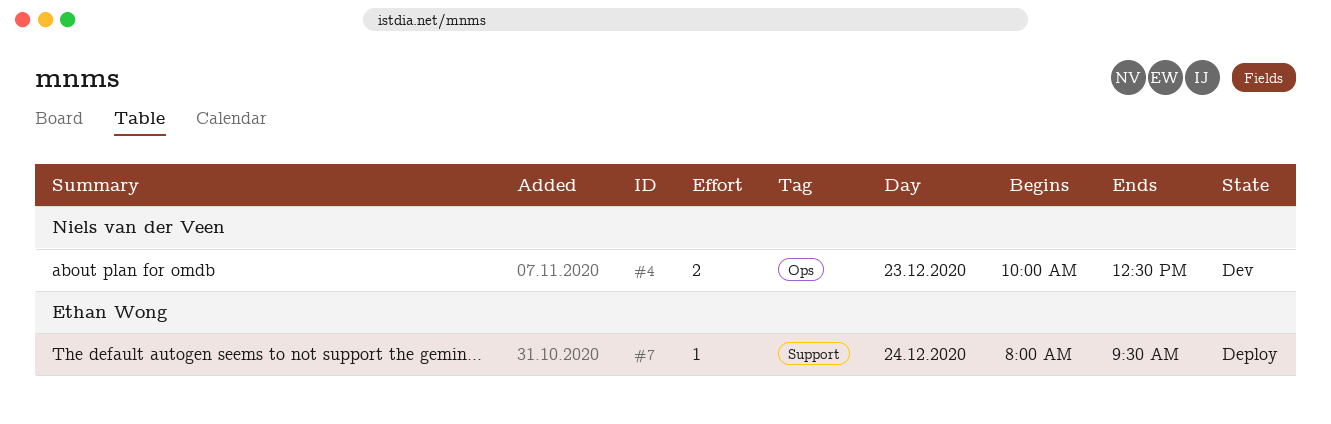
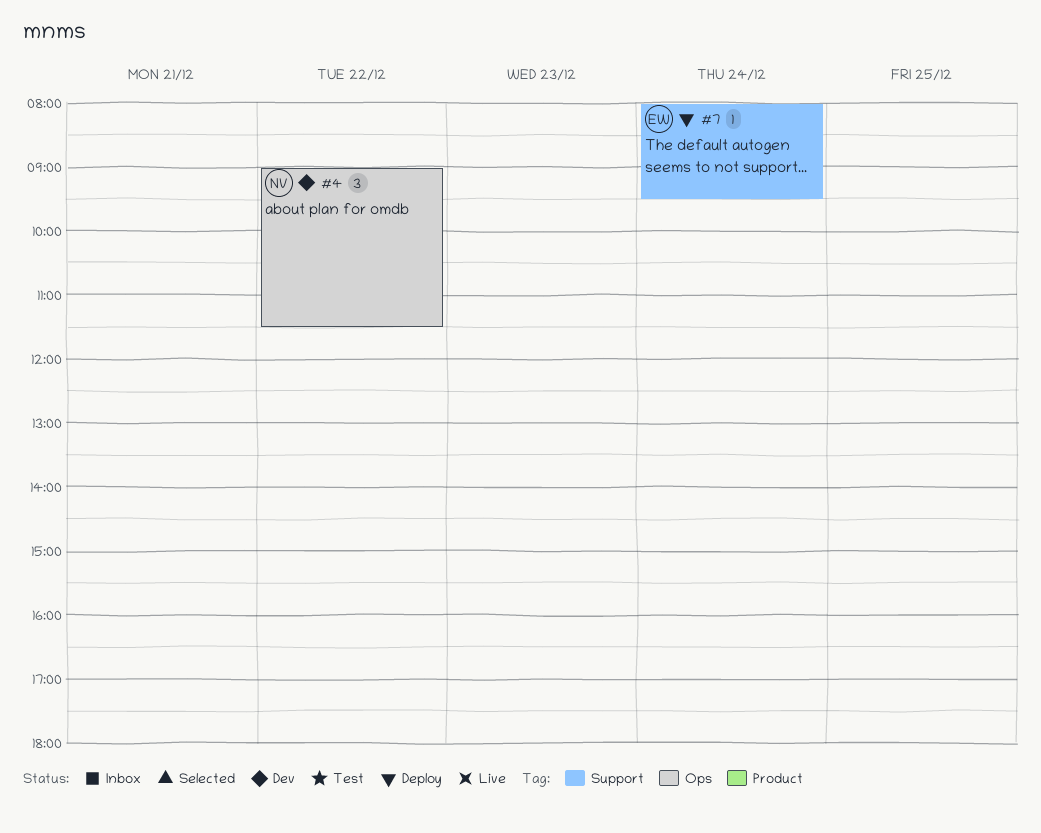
#4, estimate: 2 -> 3
#4, day: Dec 23 -> Dec 22
#4, begins: 10:00 -> 09:00
#4, ends: 12:30 -> 11:30

